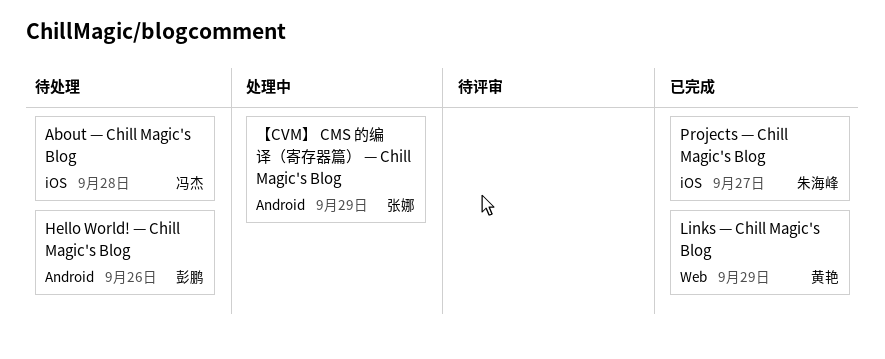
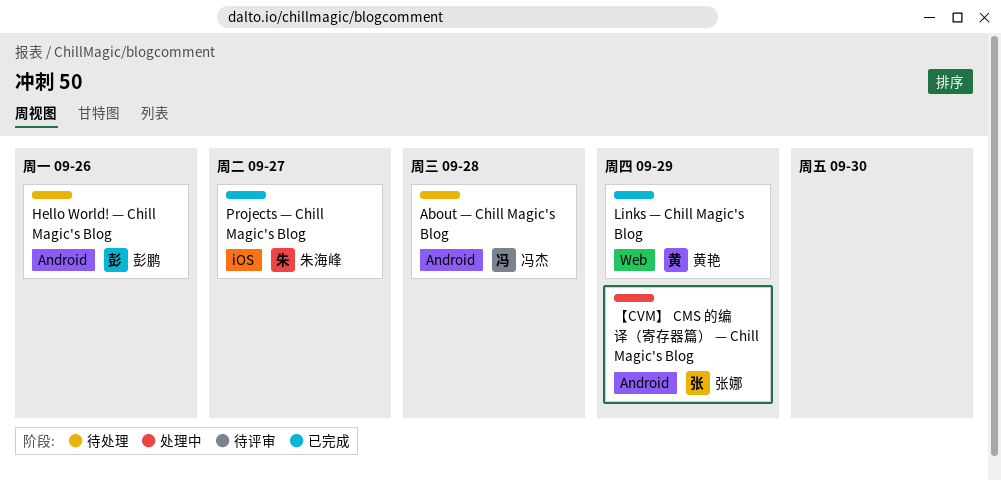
About — Chill Magic's Blog, label: iOS -> Android

